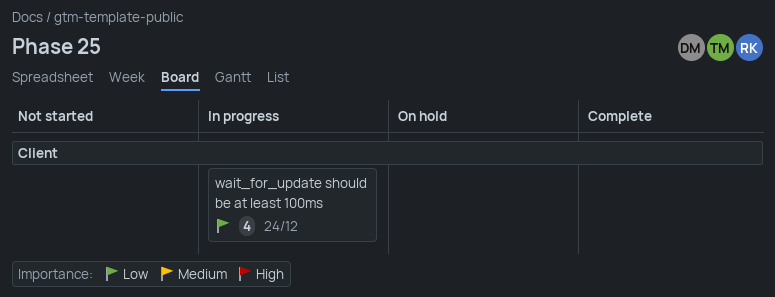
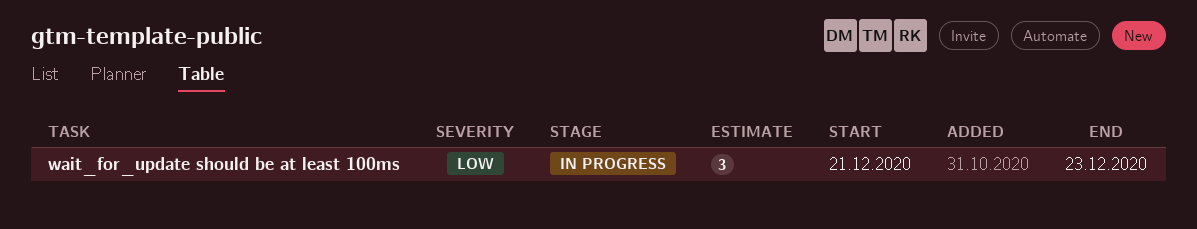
wait_for_update should be at least 100ms, estimate: 4 -> 3
wait_for_update should be at least 100ms, due: Dec 24 -> Dec 23

